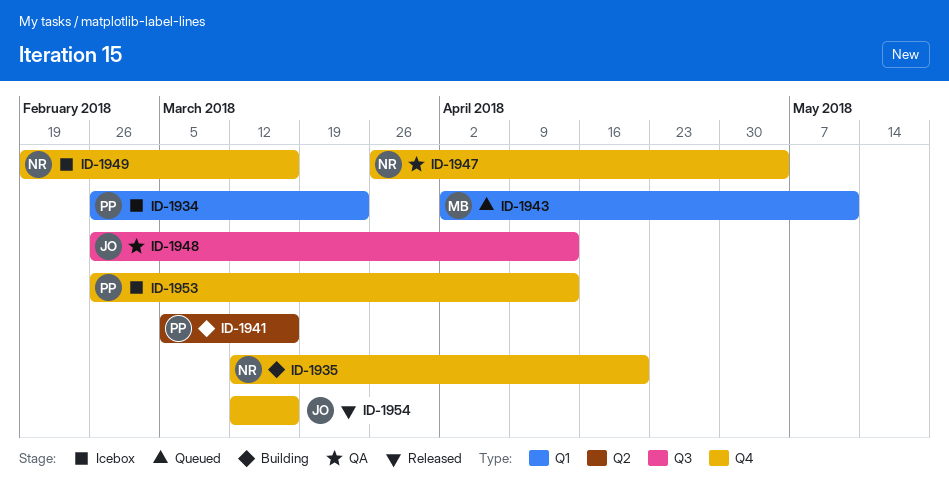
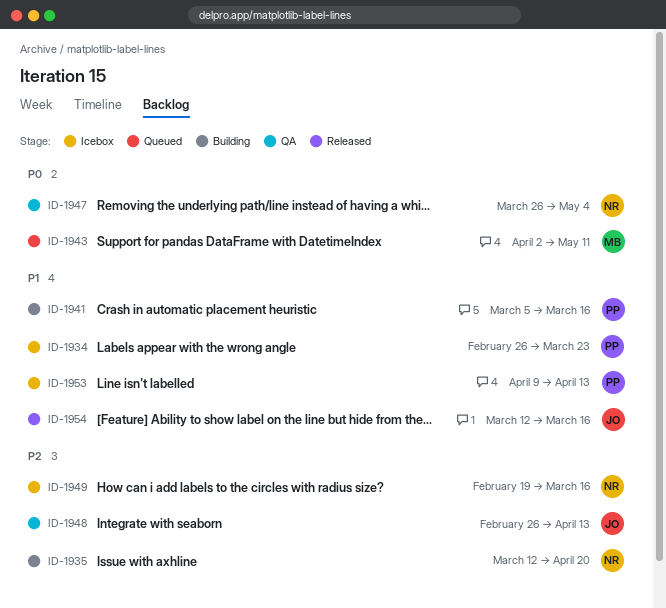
ID-1953, start: Feb 26 -> Apr 9

